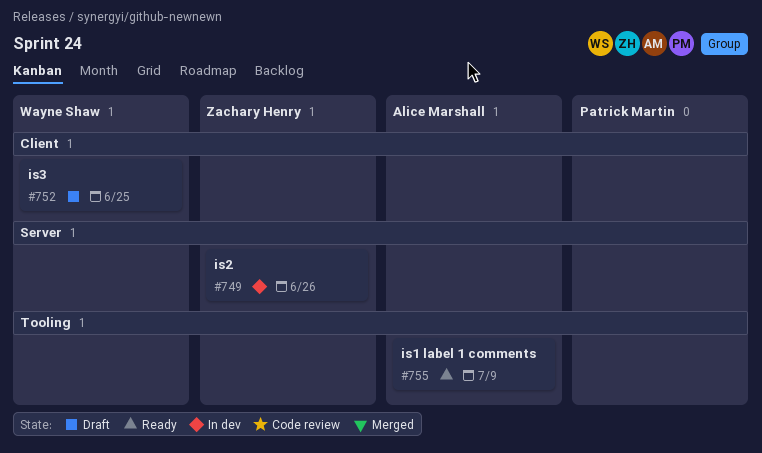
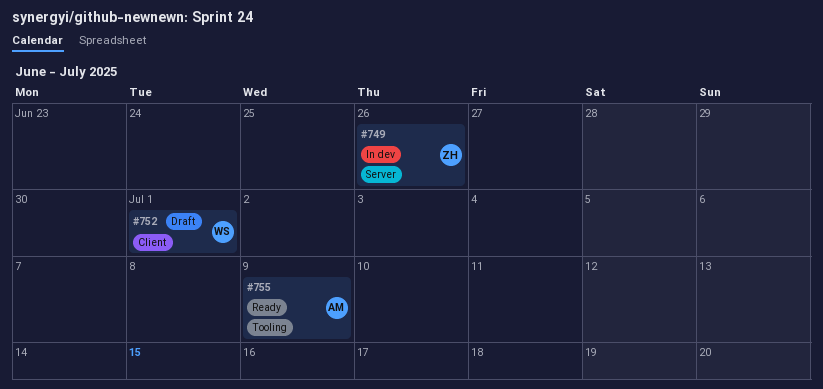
#752, due: Jun 25 -> Jul 1

